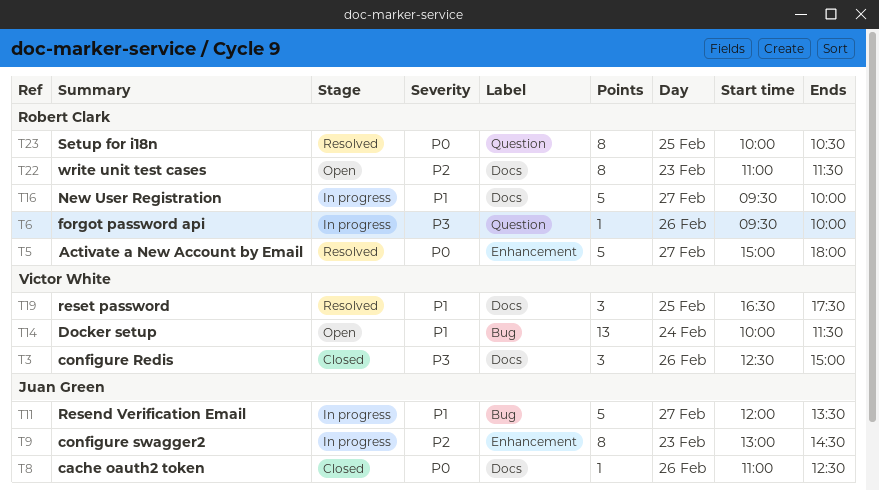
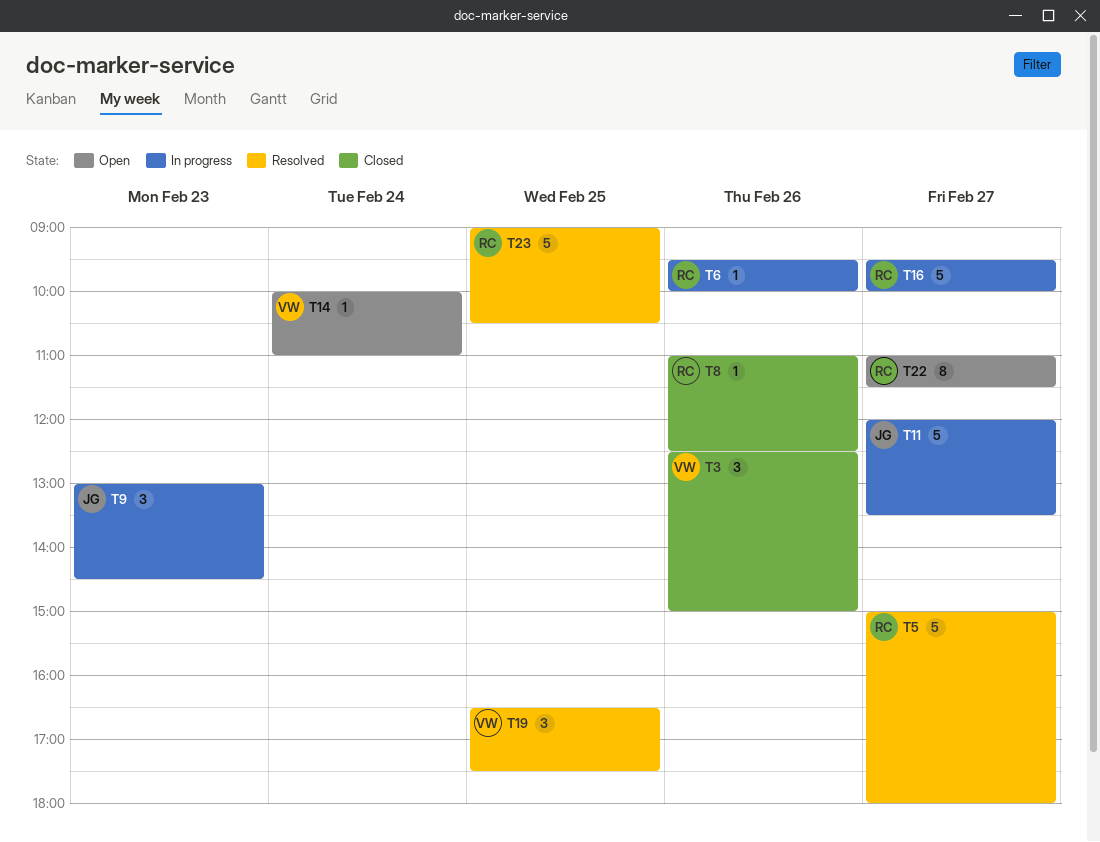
T8, owner: Juan Green -> Robert Clark
T9, estimate: 8 -> 3
T14, estimate: 13 -> 1
T14, ends: 11:30 -> 11:00
T22, day: Feb 23 -> Feb 27
T23, estimate: 8 -> 5
T23, begins: 10:00 -> 09:00

